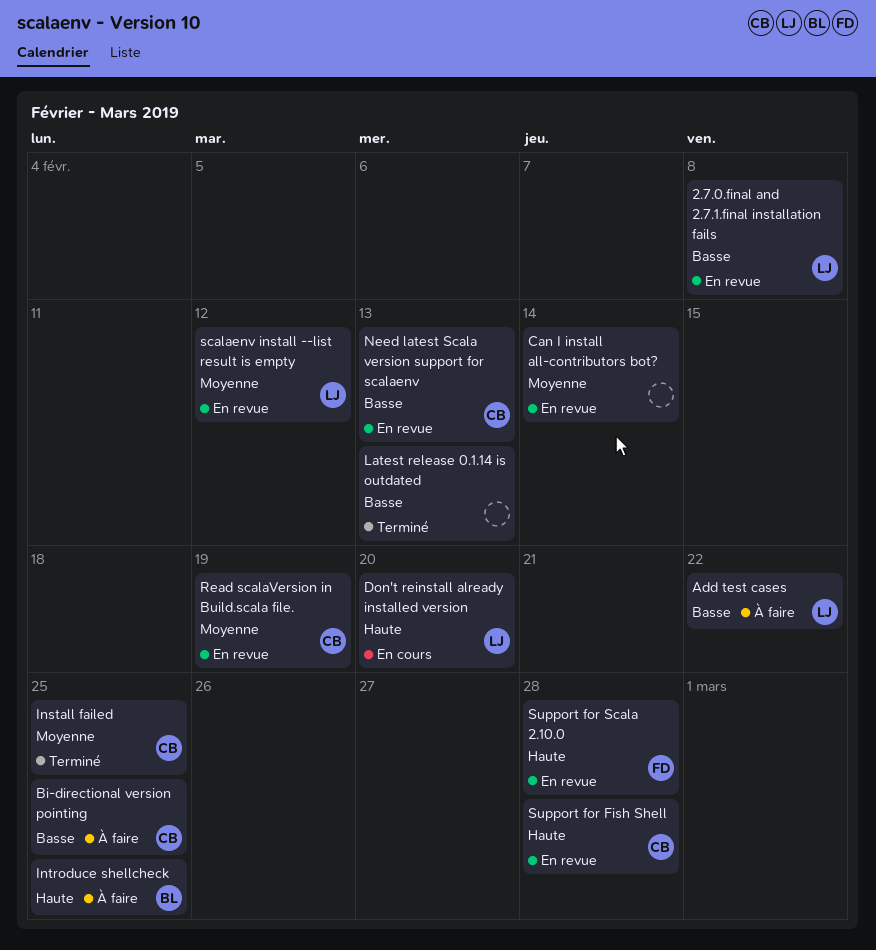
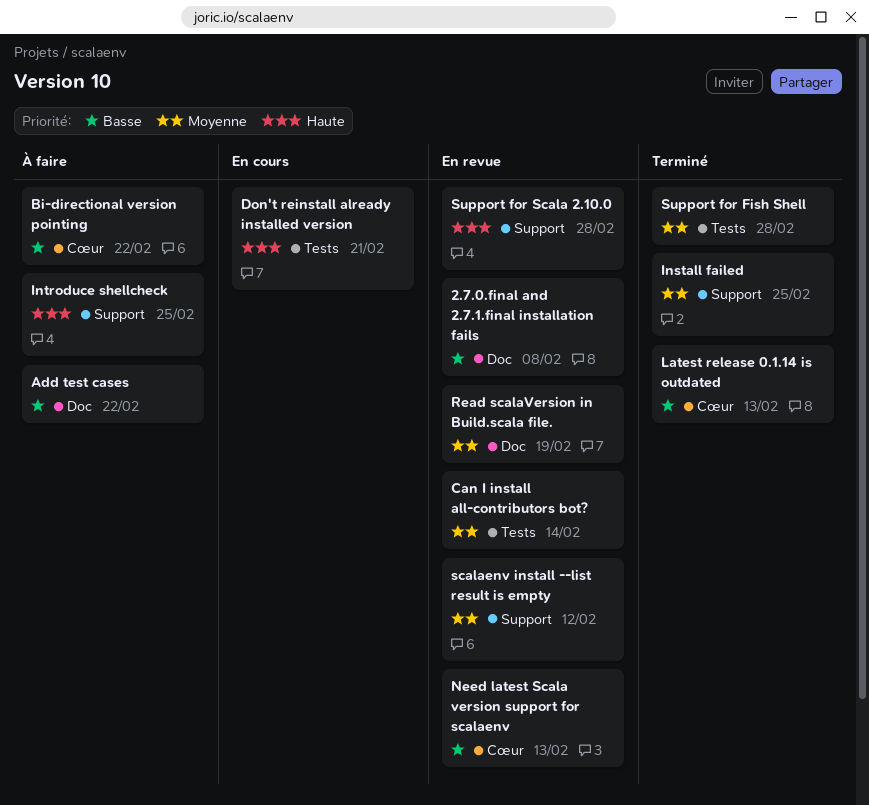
Bi-directional version pointing, due: Feb 25 -> Feb 22
Don't reinstall already installed version, due: Feb 20 -> Feb 21
Support for Fish Shell, status: En revue -> Terminé
Support for Fish Shell, priority: Haute -> Moyenne

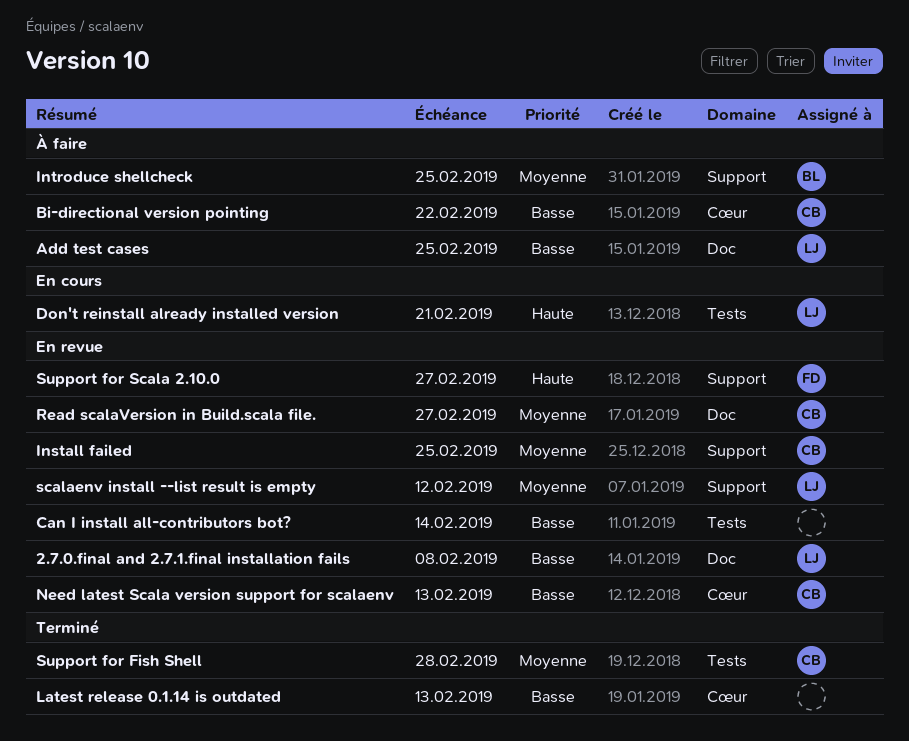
Add test cases, due: Feb 22 -> Feb 25
Can I install all-contributors bot?, priority: Moyenne -> Basse
Install failed, status: Terminé -> En revue
Introduce shellcheck, priority: Haute -> Moyenne
Read scalaVersion in Build.scala file., due: Feb 19 -> Feb 27
Support for Scala 2.10.0, due: Feb 28 -> Feb 27

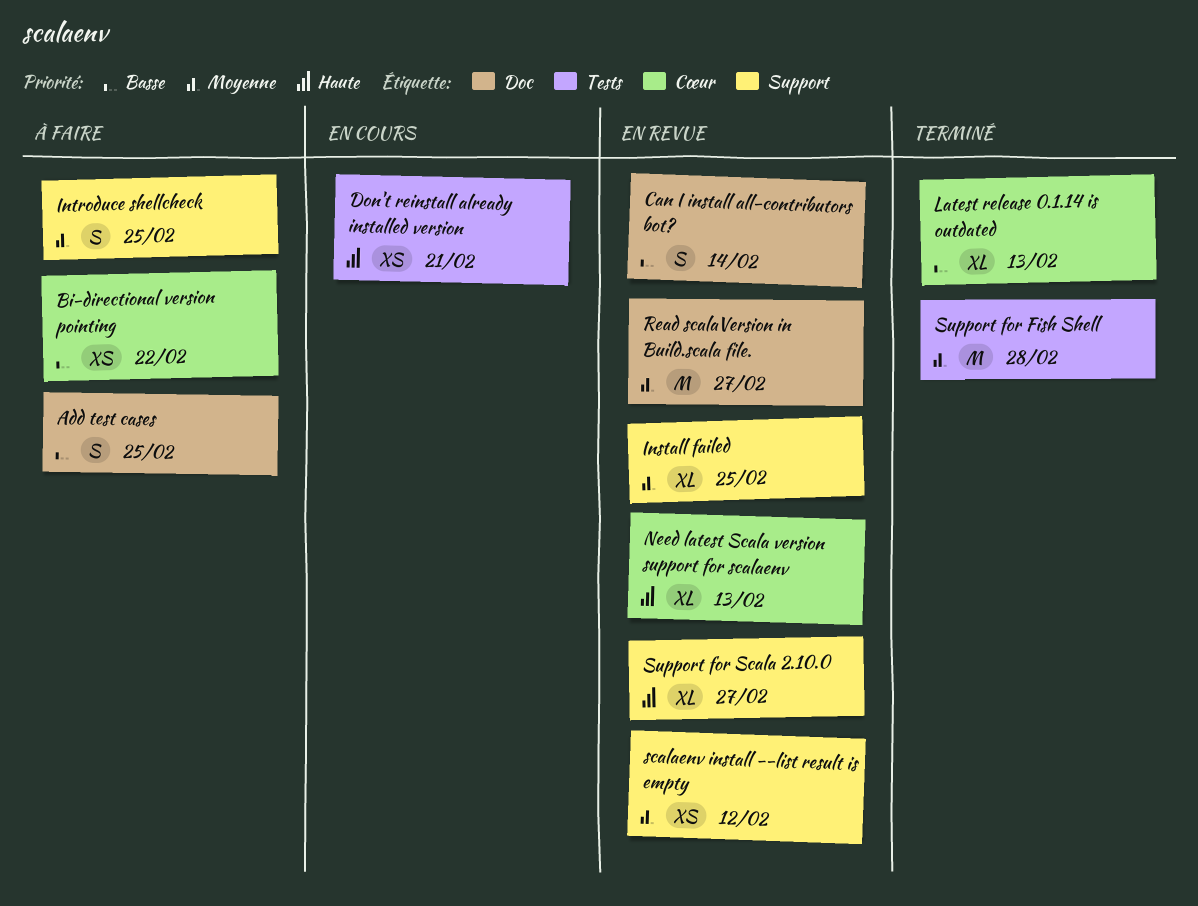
2.7.0.final and 2.7.1.final installation fails: present -> none
Can I install all-contributors bot?, label: Tests -> Doc
Need latest Scala version support for scalaenv, priority: Basse -> Haute

